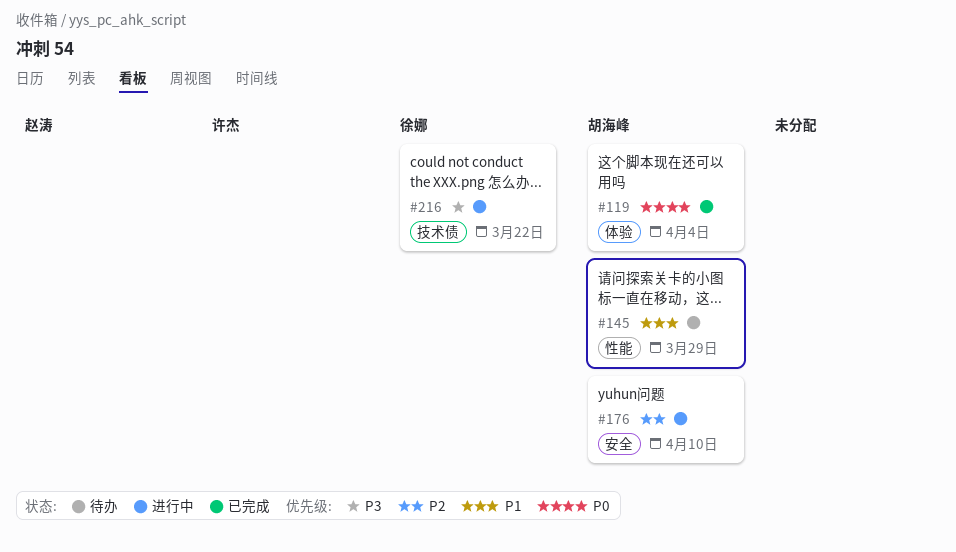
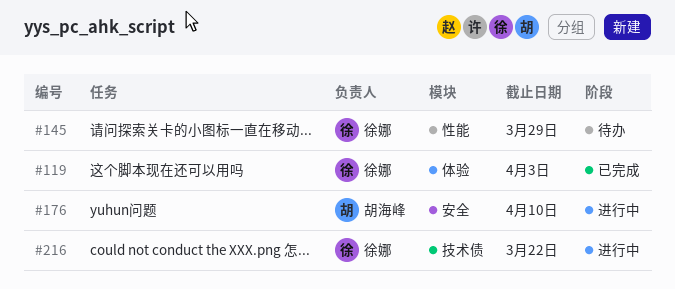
#119, owner: 胡海峰 -> 徐娜
#119, due: Apr 4 -> Apr 3
#145, owner: 胡海峰 -> 徐娜

